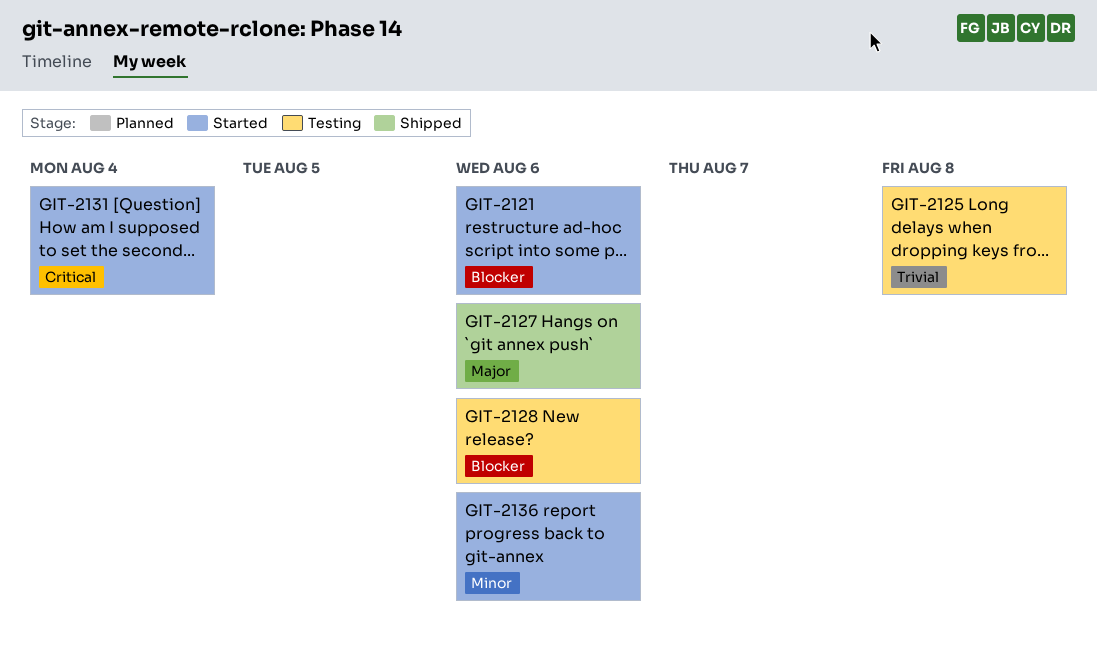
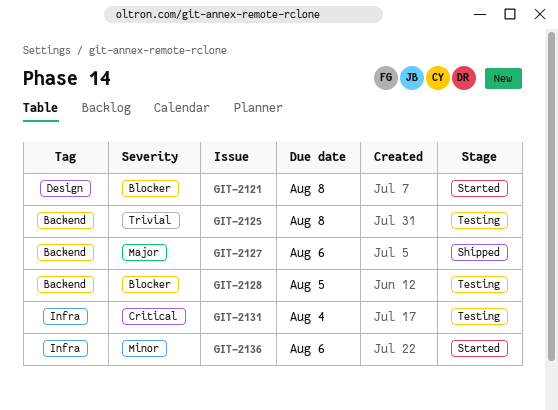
GIT-2121, due: Aug 6 -> Aug 8
GIT-2128, due: Aug 6 -> Aug 5
GIT-2131, status: Started -> Testing

